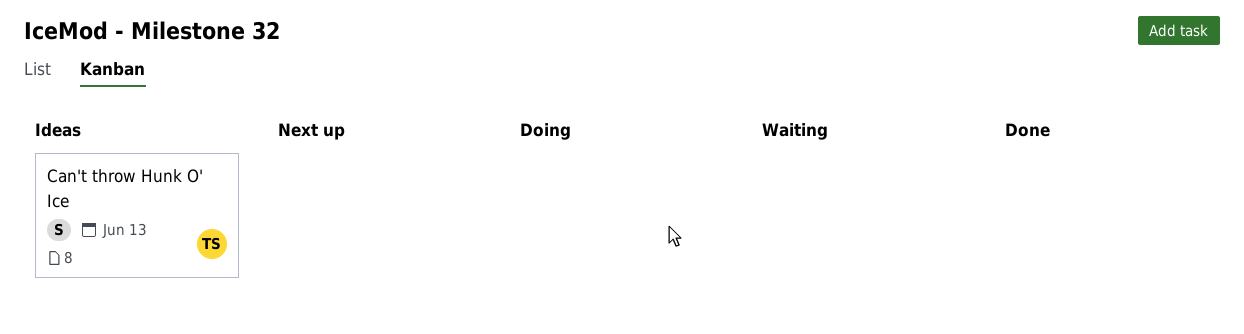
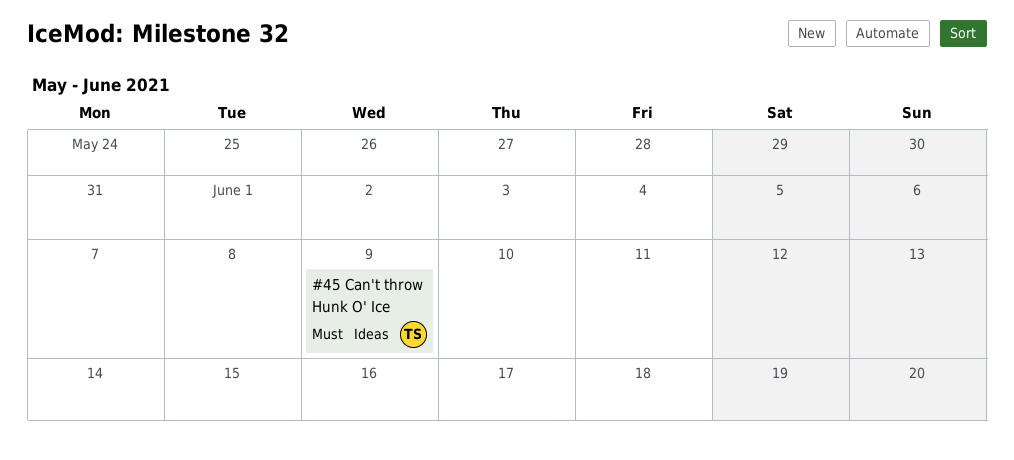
Can't throw Hunk O' Ice, due: Jun 13 -> Jun 9

